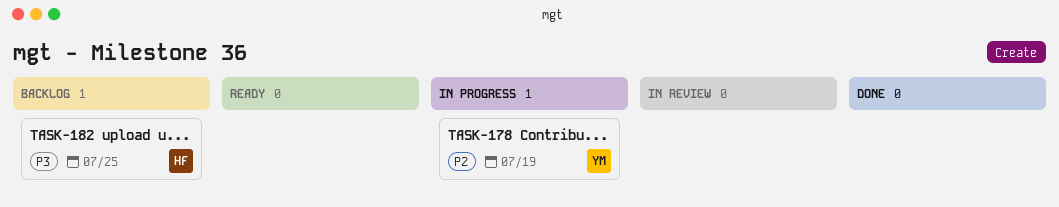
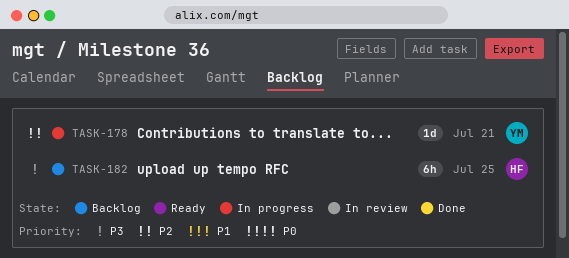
TASK-178, due: Jul 19 -> Jul 21

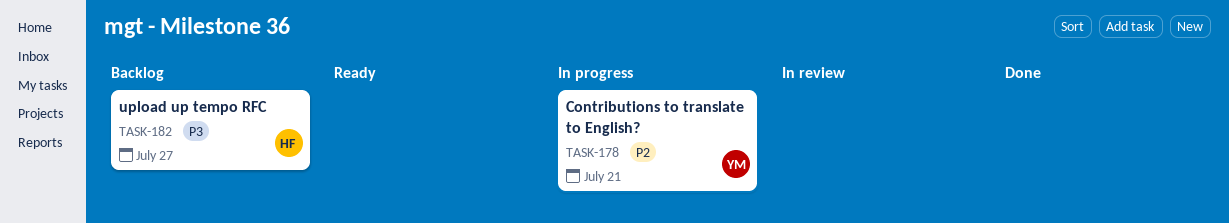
TASK-182, due: Jul 25 -> Jul 27

